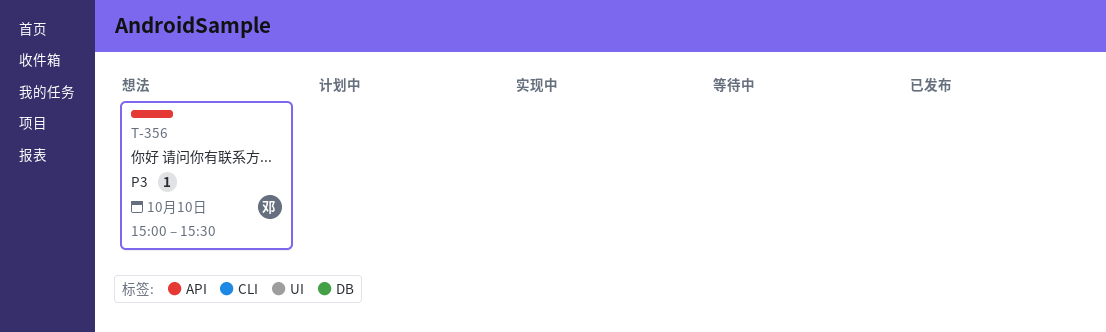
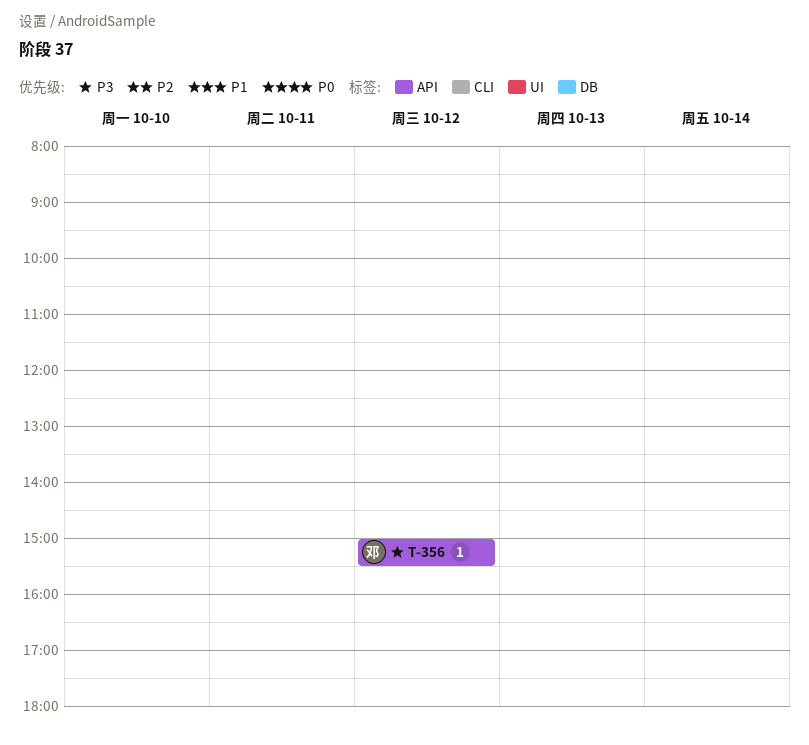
T-356, day: Oct 10 -> Oct 12

